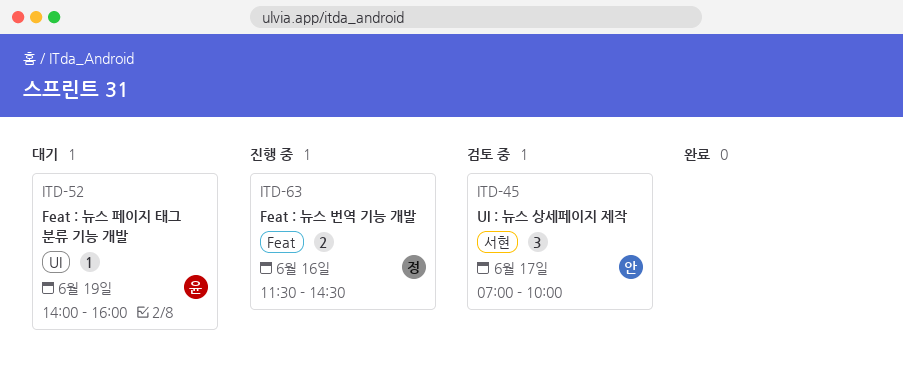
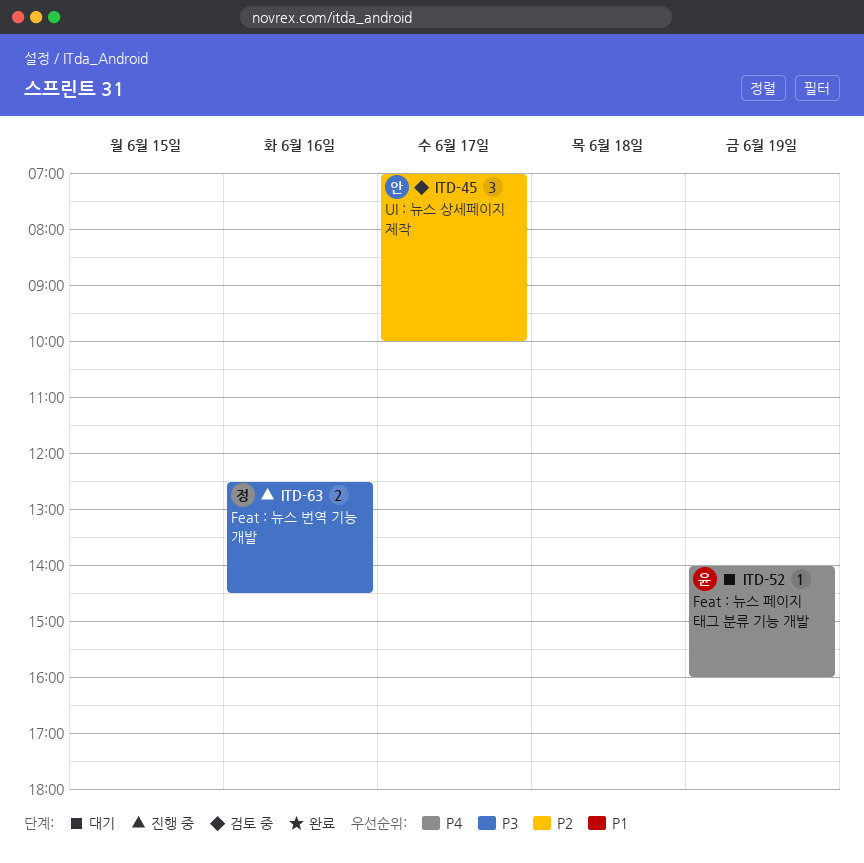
ITD-63, begins: 11:30 -> 12:30

